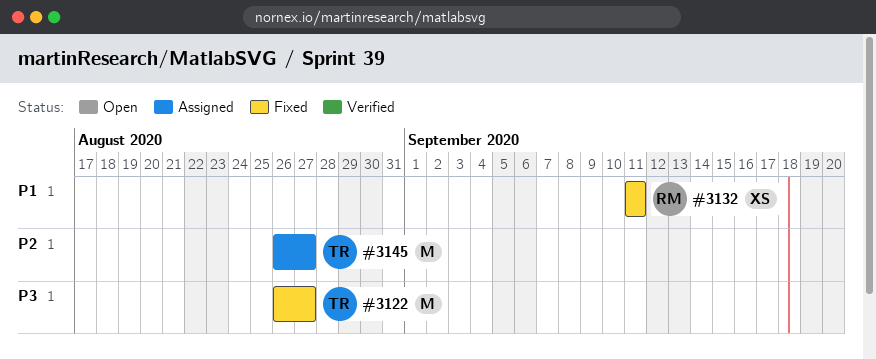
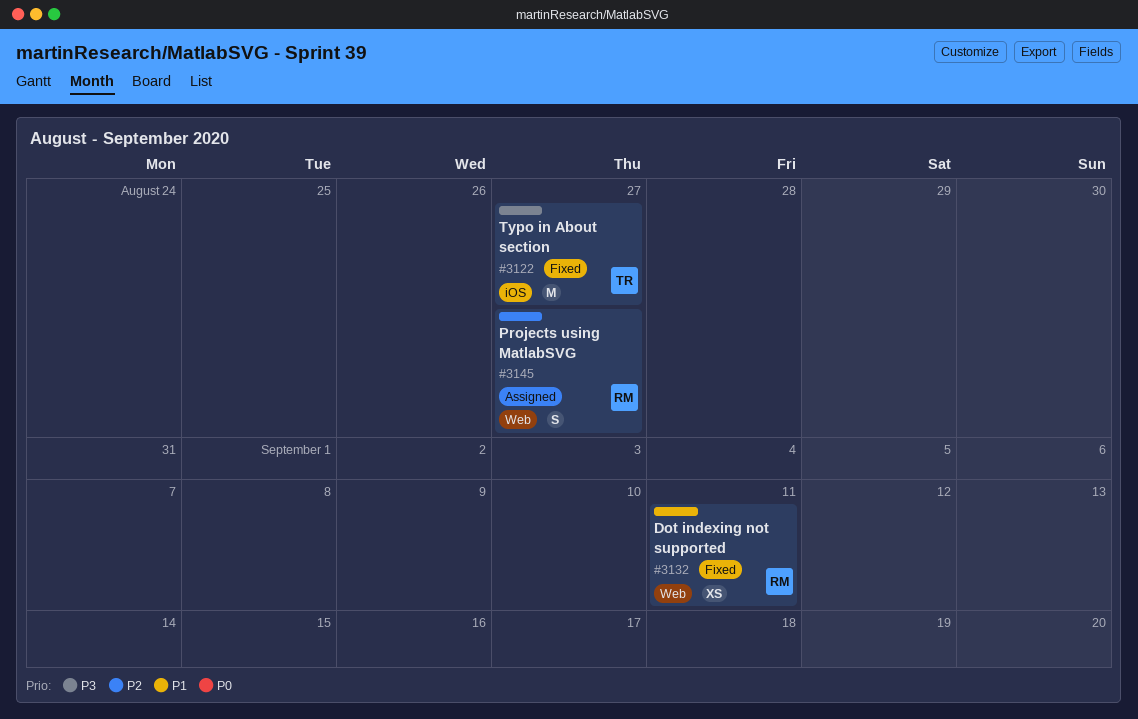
#3145, owner: TR -> RM
#3145, estimate: M -> S

